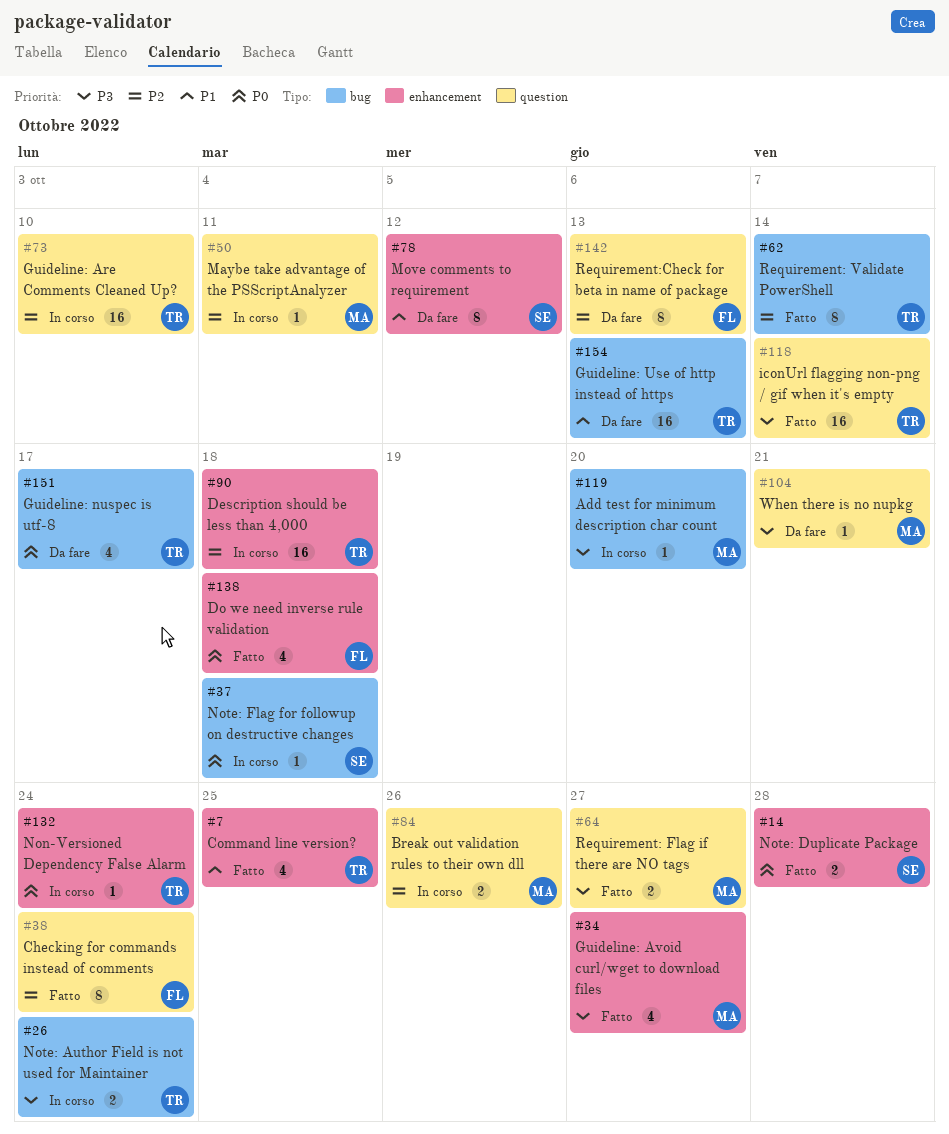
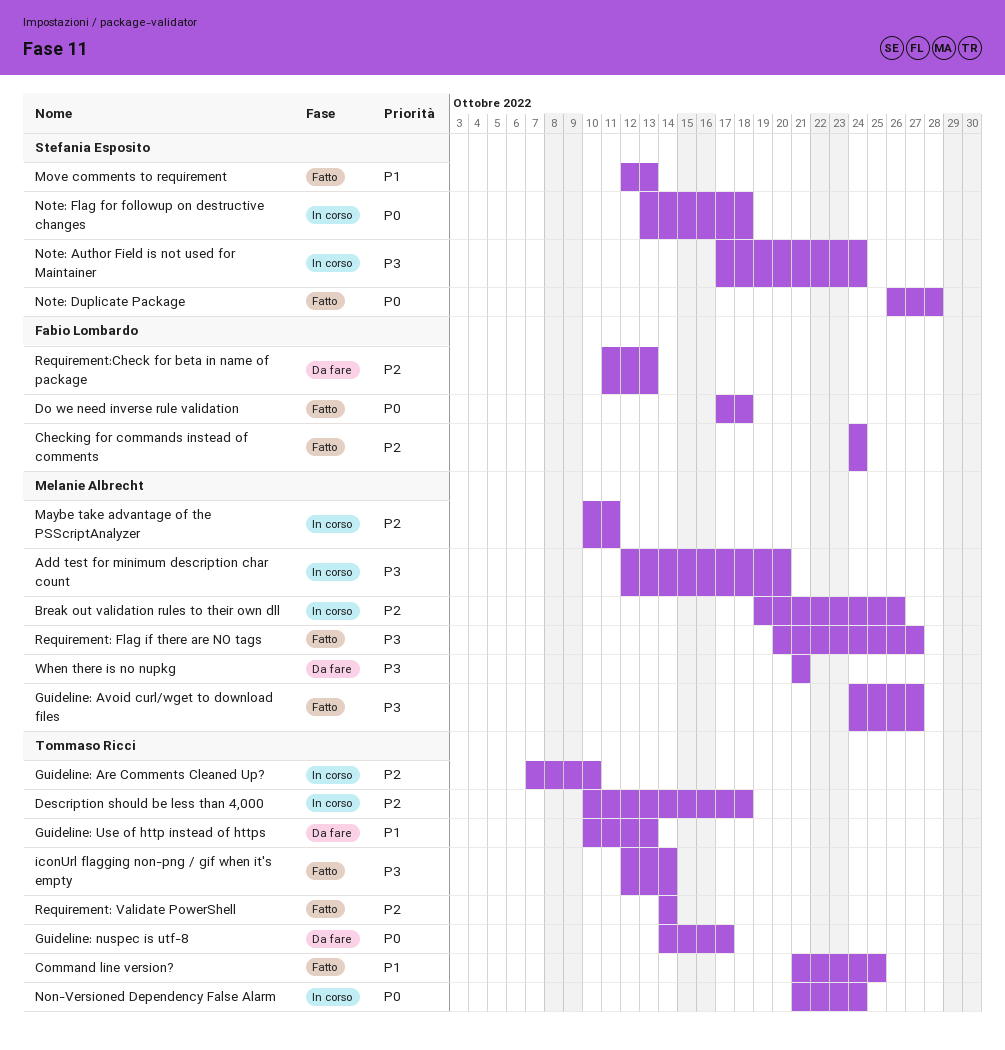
Move comments to requirement, status: Da fare -> Fatto
Move comments to requirement, due: Oct 12 -> Oct 13
Note: Author Field is not used for Maintainer, owner: Tommaso Ricci -> Stefania Esposito

